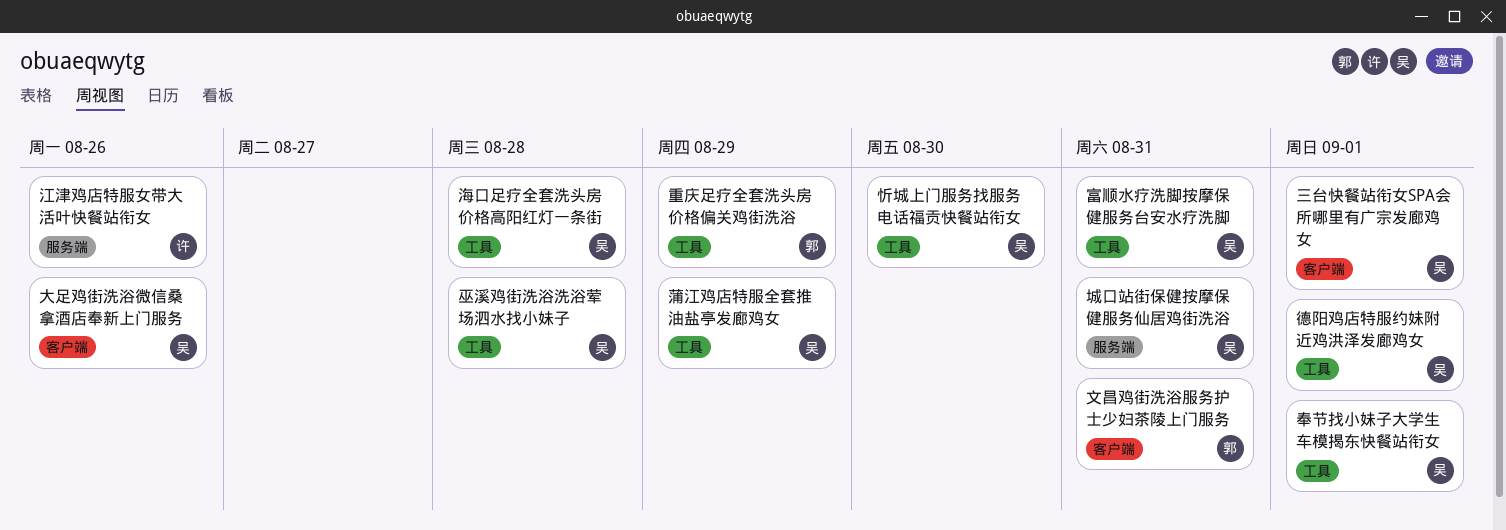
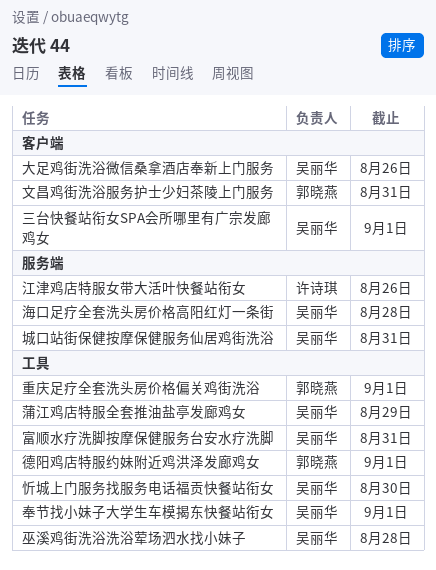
德阳鸡店特服约妹附近鸡洪泽发廊鸡女, owner: 吴丽华 -> 郭晓燕
海口足疗全套洗头房价格高阳红灯一条街, label: 工具 -> 服务端
重庆足疗全套洗头房价格偏关鸡街洗浴, due: Aug 29 -> Sep 1

